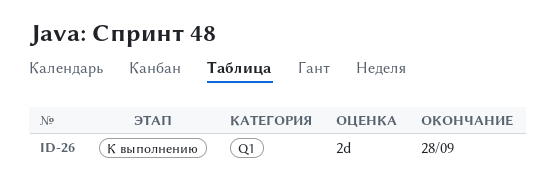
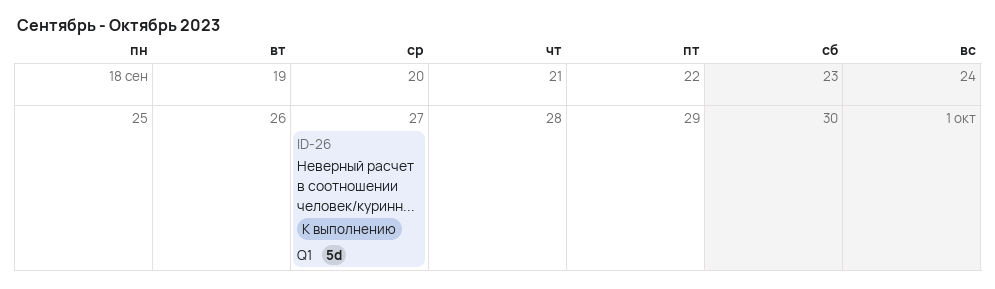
ID-26, estimate: 2d -> 5d
ID-26, due: Sep 28 -> Sep 27

